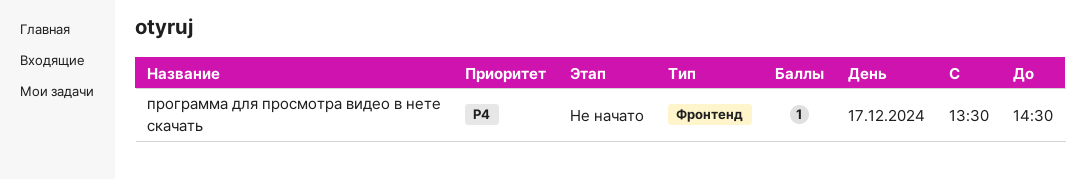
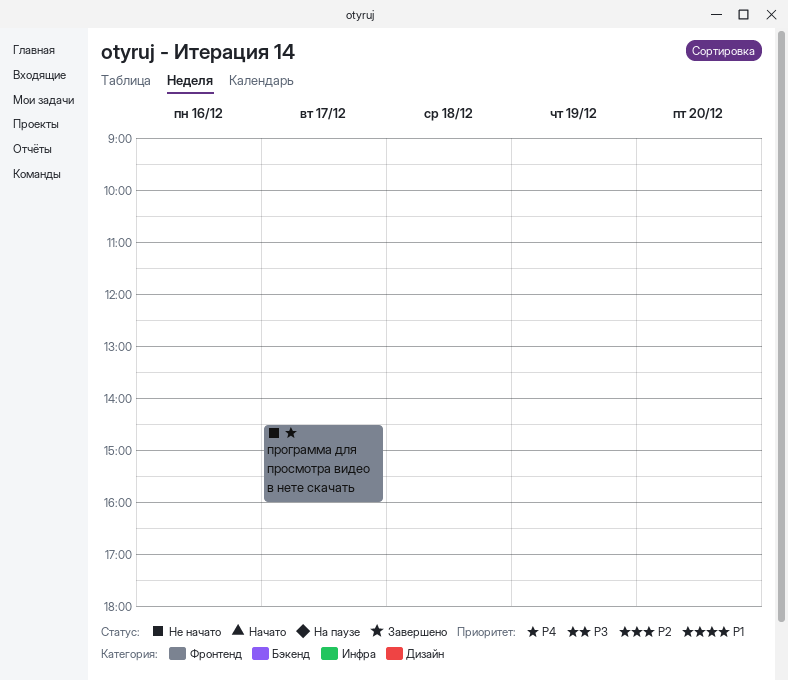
программа для просмотра видео в нете скачать, begins: 13:30 -> 14:30
программа для просмотра видео в нете скачать, ends: 14:30 -> 16:00

